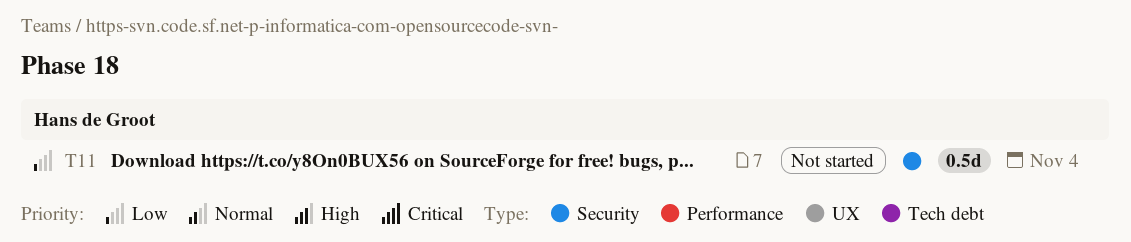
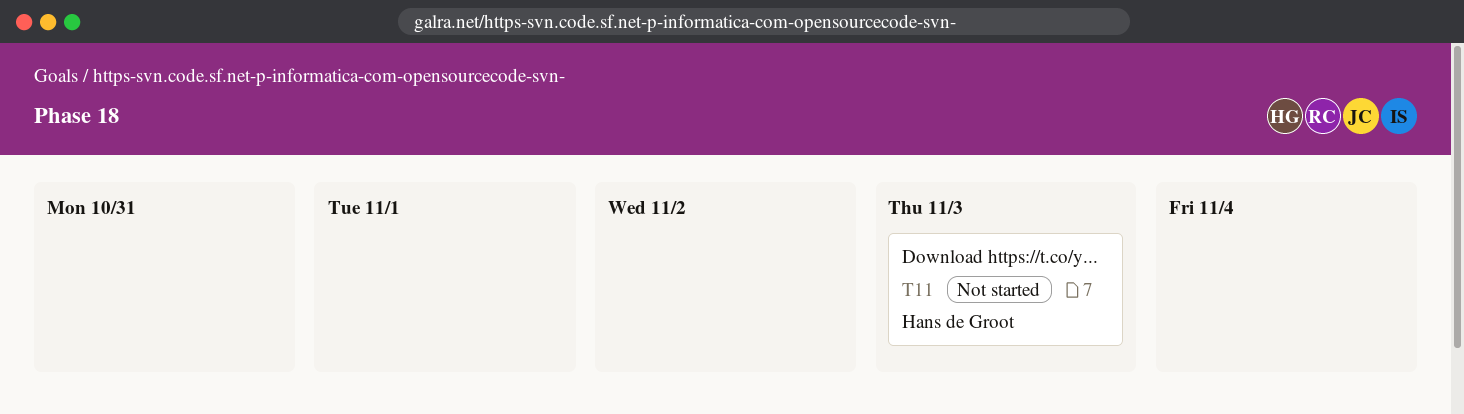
T11, due: Nov 4 -> Nov 3

